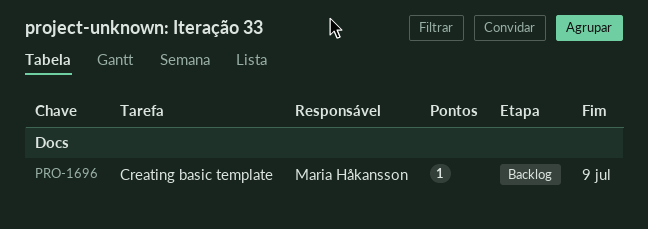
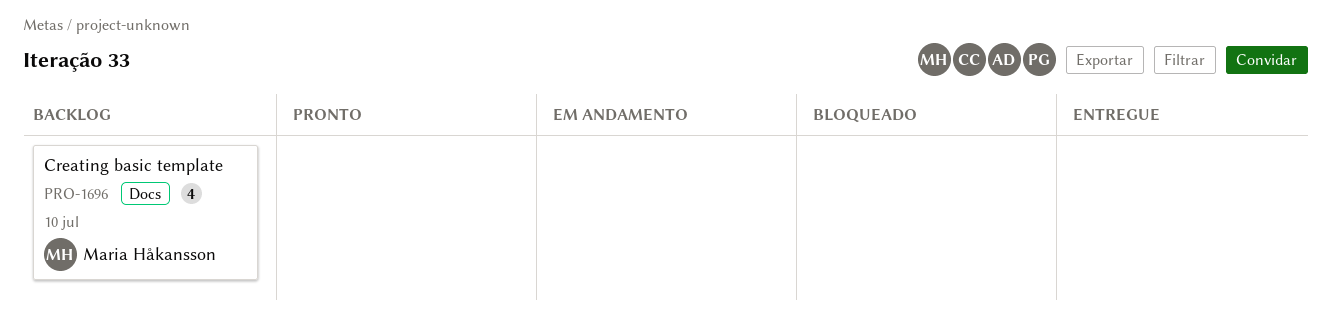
PRO-1696, estimate: 1 -> 4
PRO-1696, due: Jul 9 -> Jul 10

